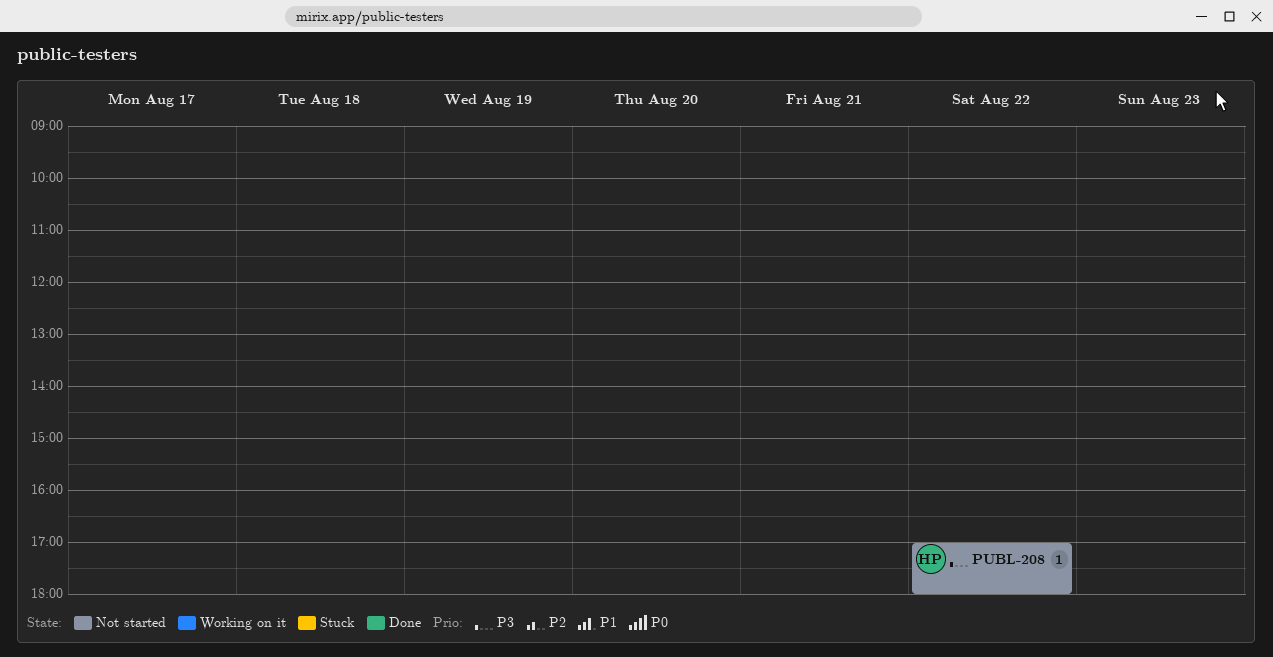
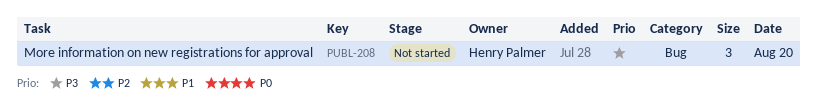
PUBL-208, estimate: 1 -> 3
PUBL-208, day: Aug 22 -> Aug 20

